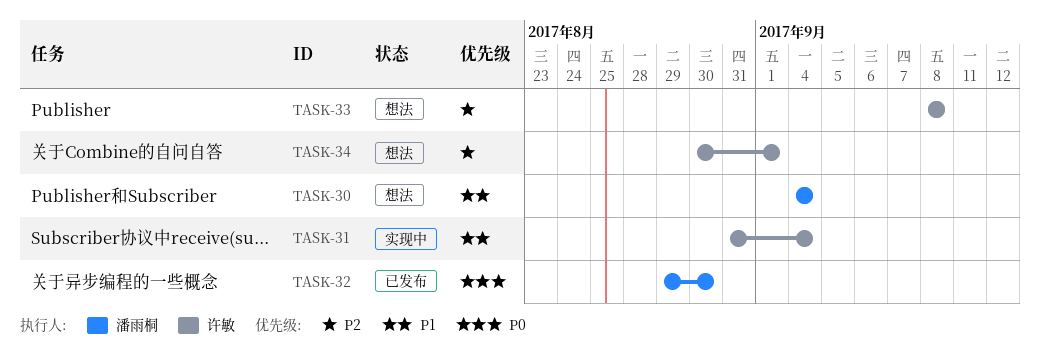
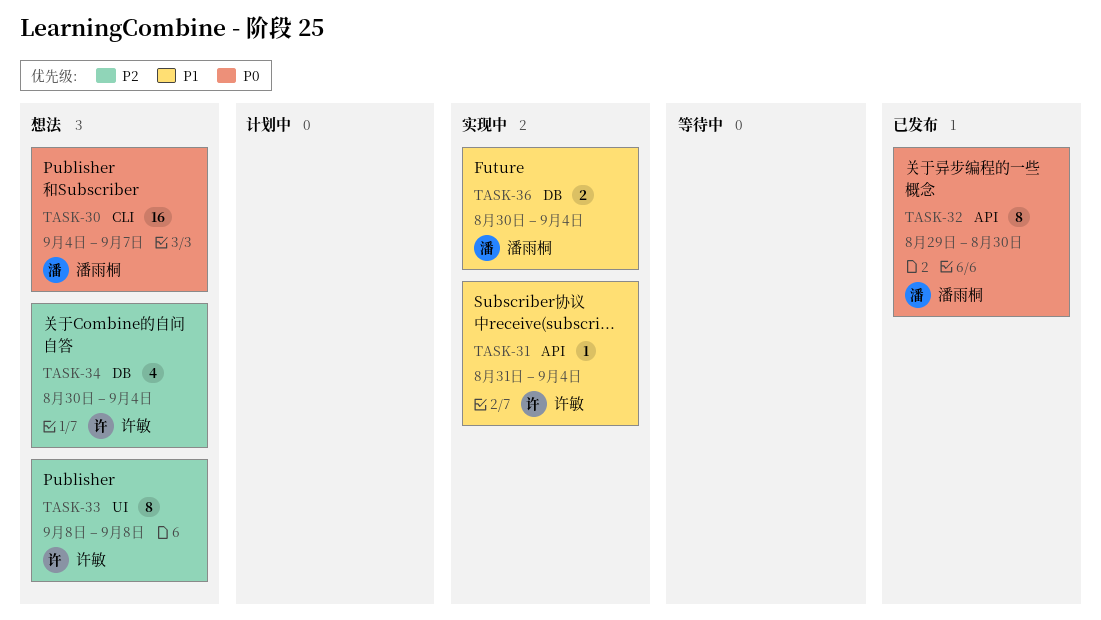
TASK-30, priority: P1 -> P0
TASK-30, due: Sep 4 -> Sep 7
TASK-34, due: Sep 1 -> Sep 4
TASK-36: none -> present

